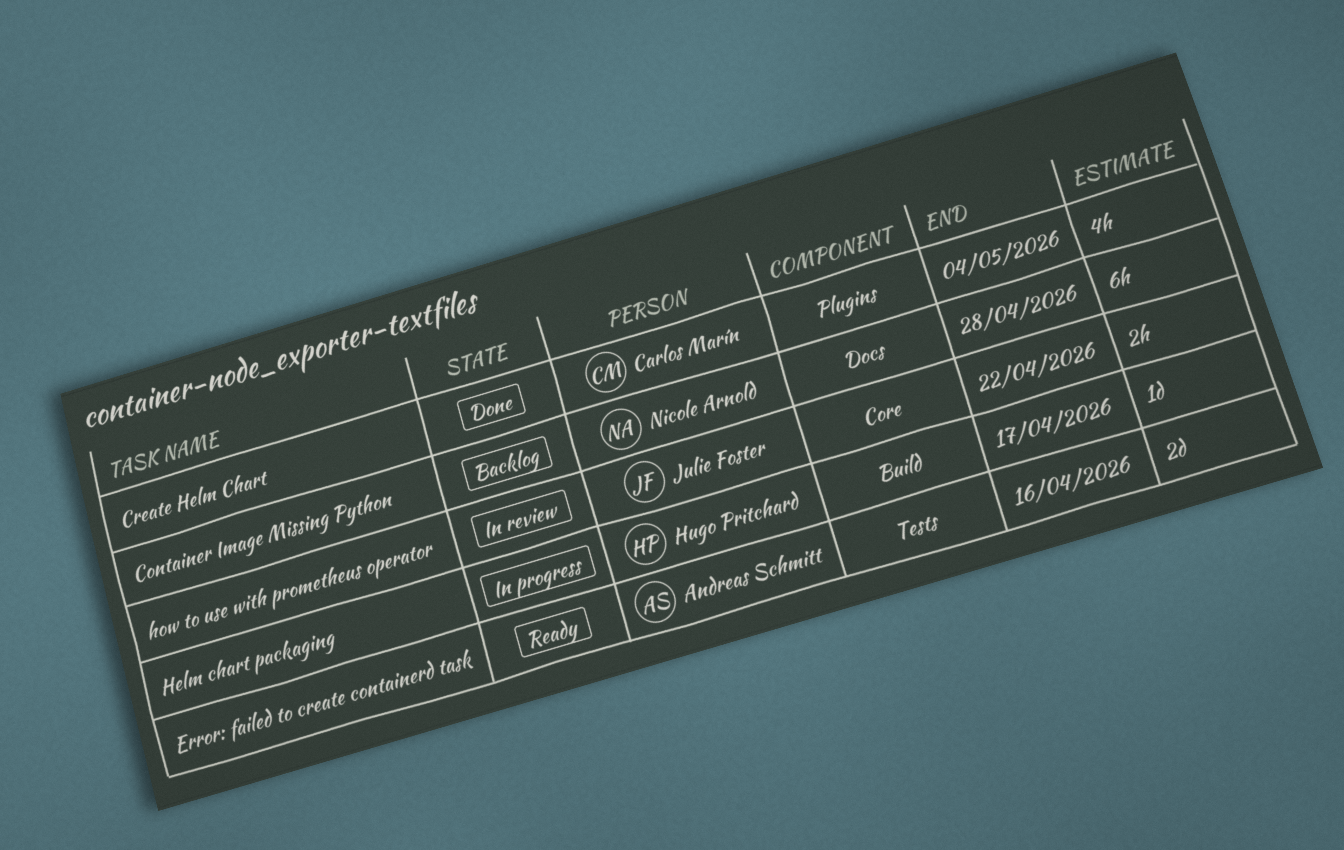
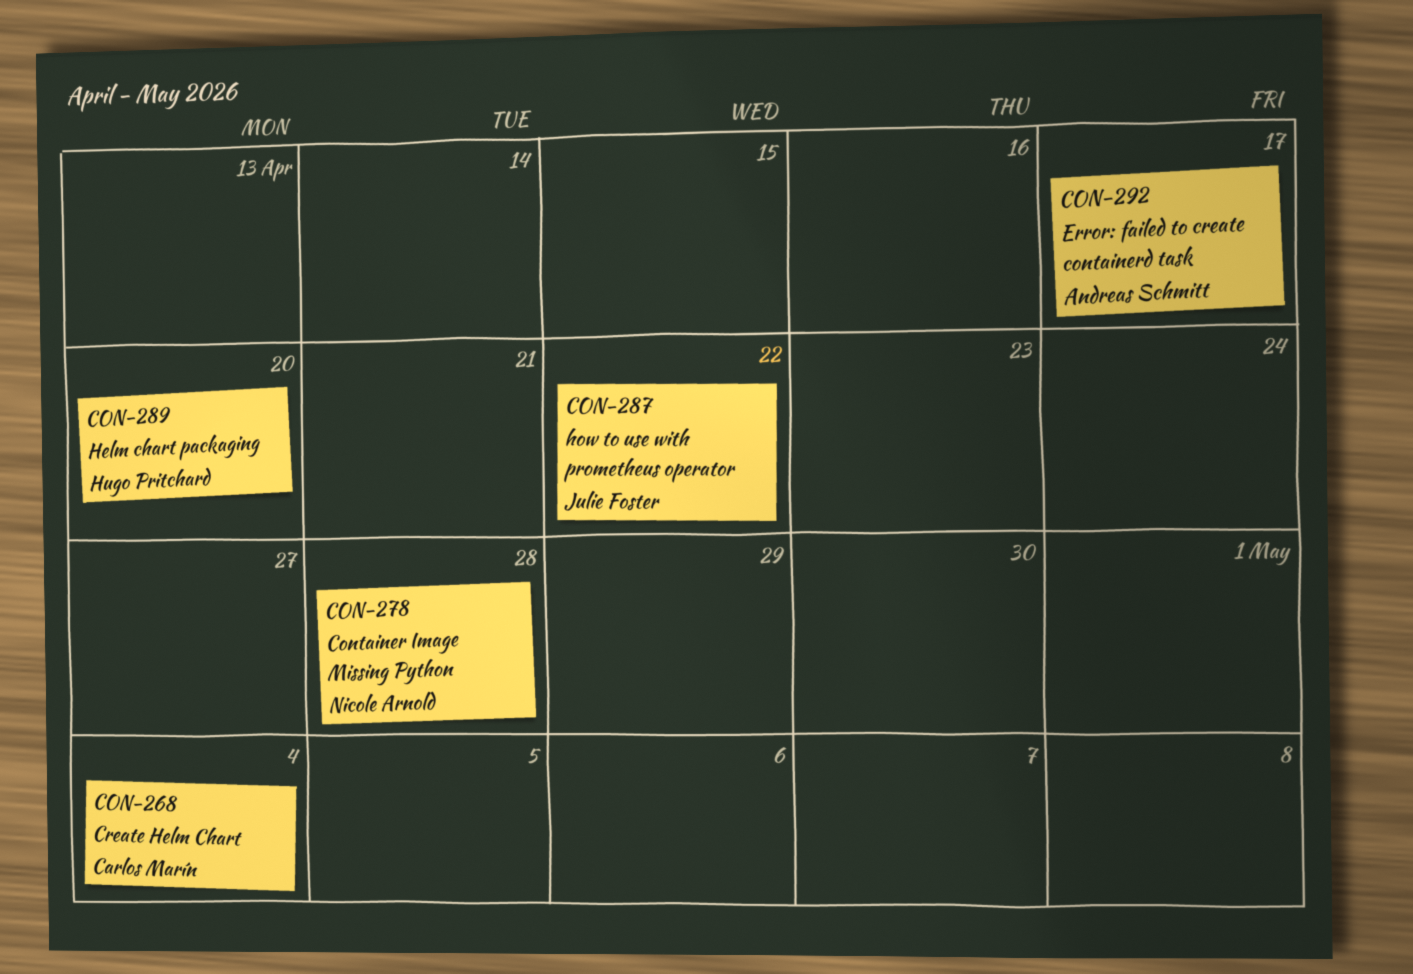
Error: failed to create containerd task, due: Apr 16 -> Apr 17
Helm chart packaging, due: Apr 17 -> Apr 20

